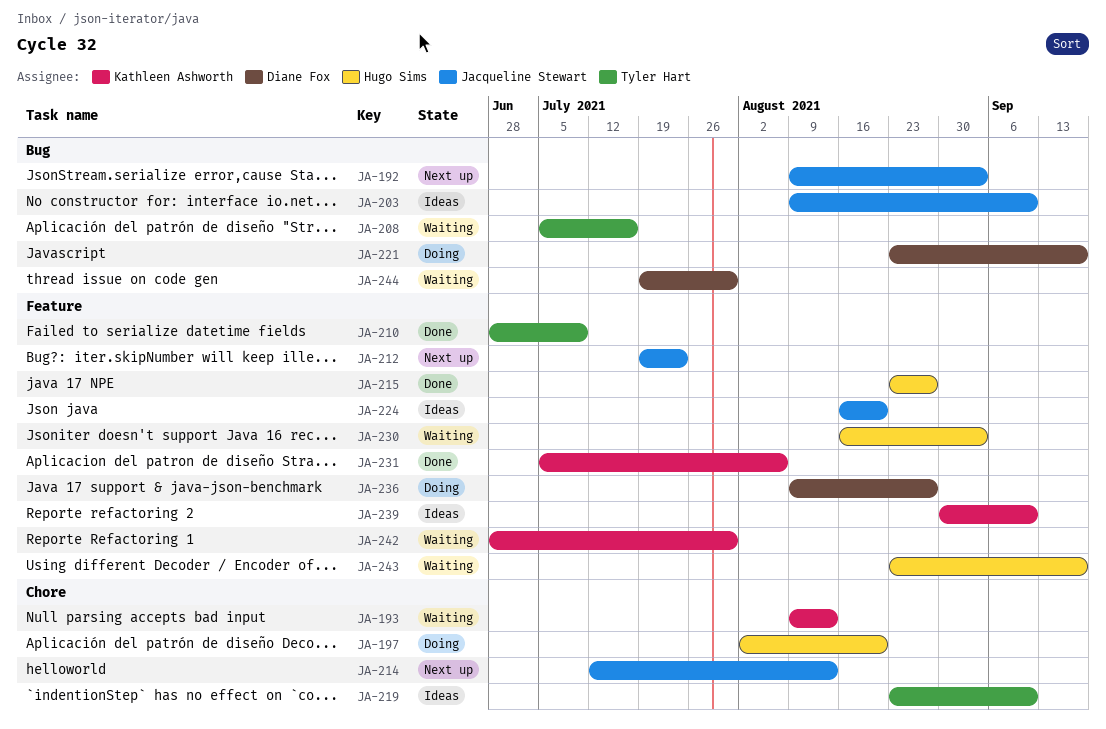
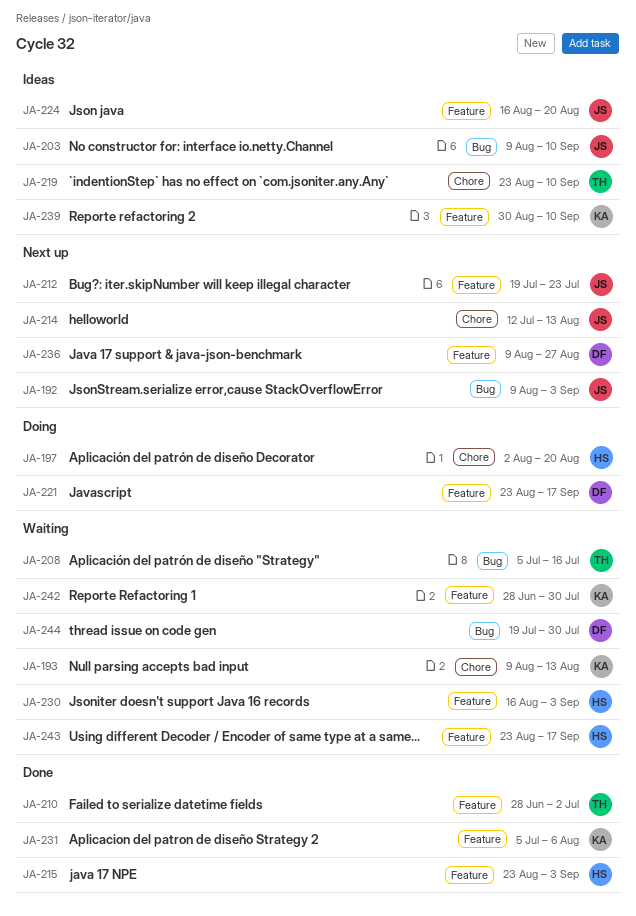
JA-210, due: Jul 9 -> Jul 2
JA-215, due: Aug 27 -> Sep 3
JA-221, label: Bug -> Feature
JA-236, status: Doing -> Next up

